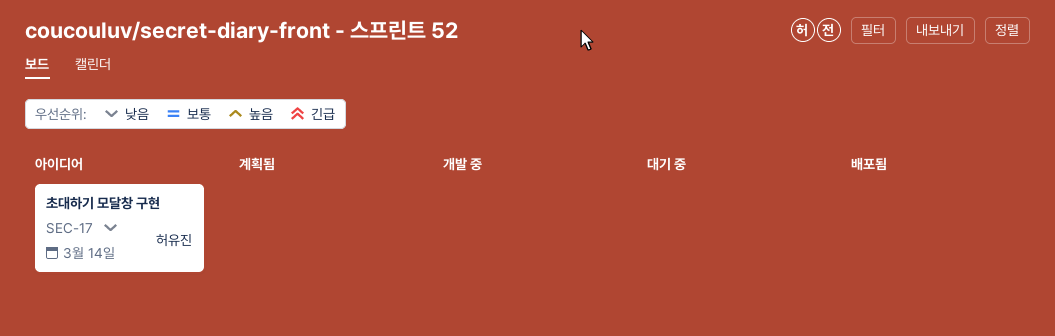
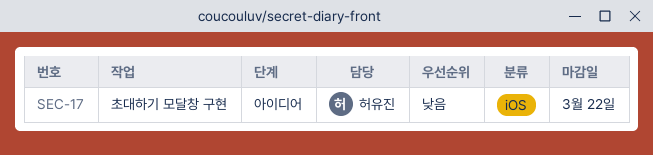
SEC-17, due: Mar 14 -> Mar 22

